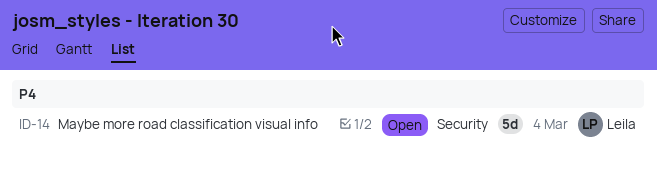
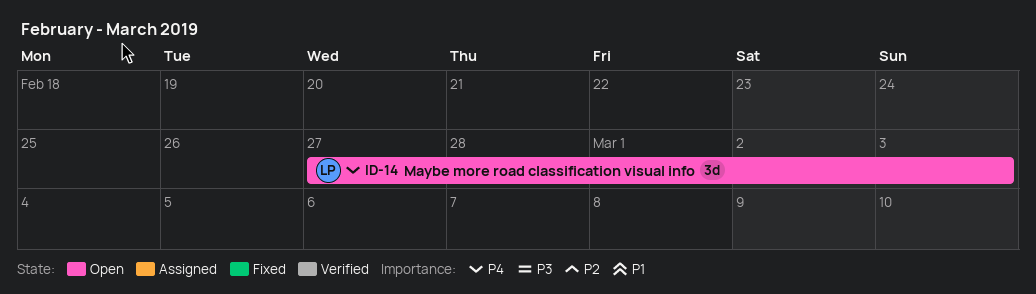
ID-14, estimate: 5d -> 3d
ID-14, due: Mar 4 -> Mar 3

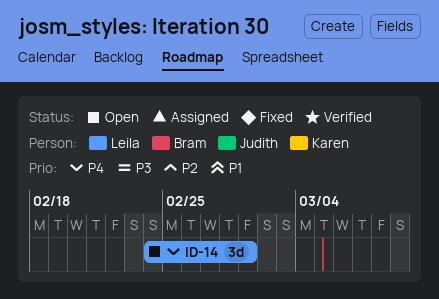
ID-14, start: Feb 27 -> Feb 24
ID-14, due: Mar 3 -> Mar 1

